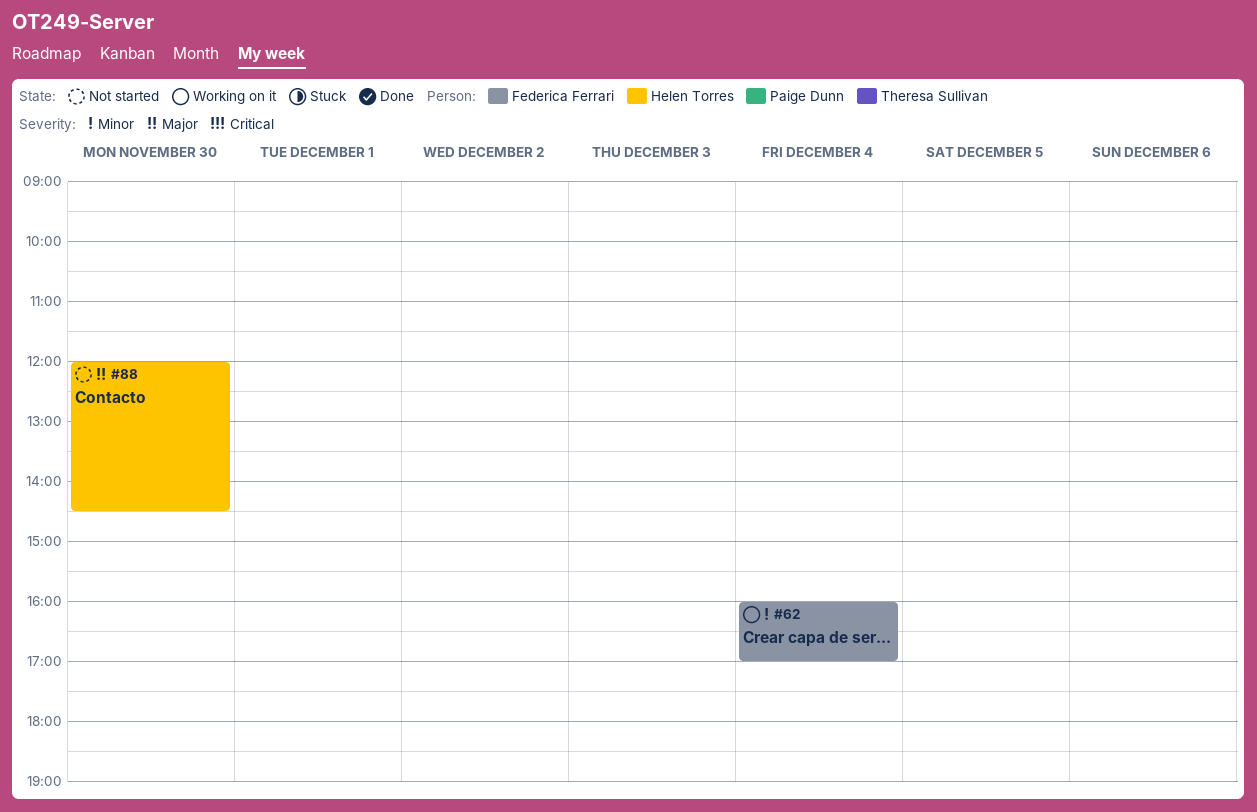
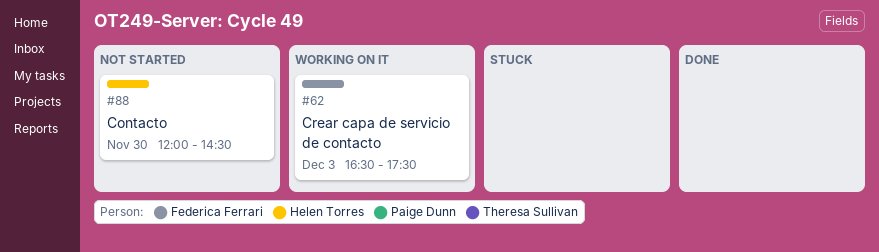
#62, day: Dec 4 -> Dec 3
#62, begins: 16:00 -> 16:30
#62, ends: 17:00 -> 17:30

